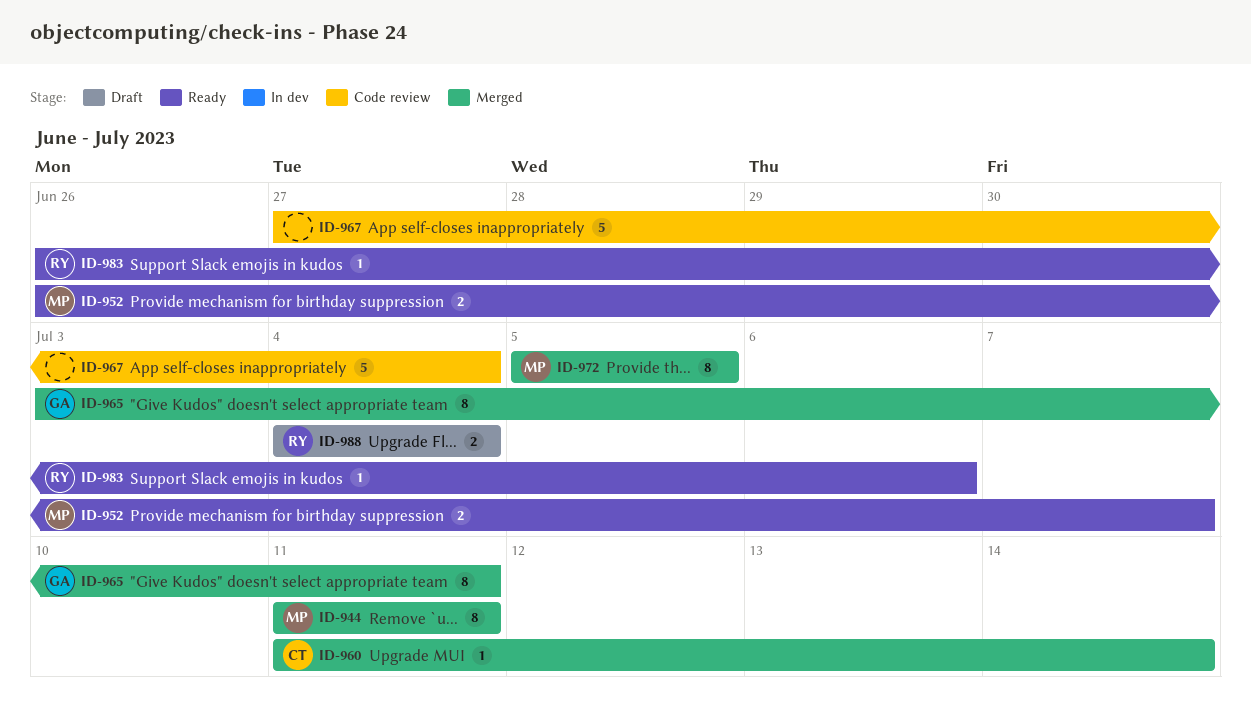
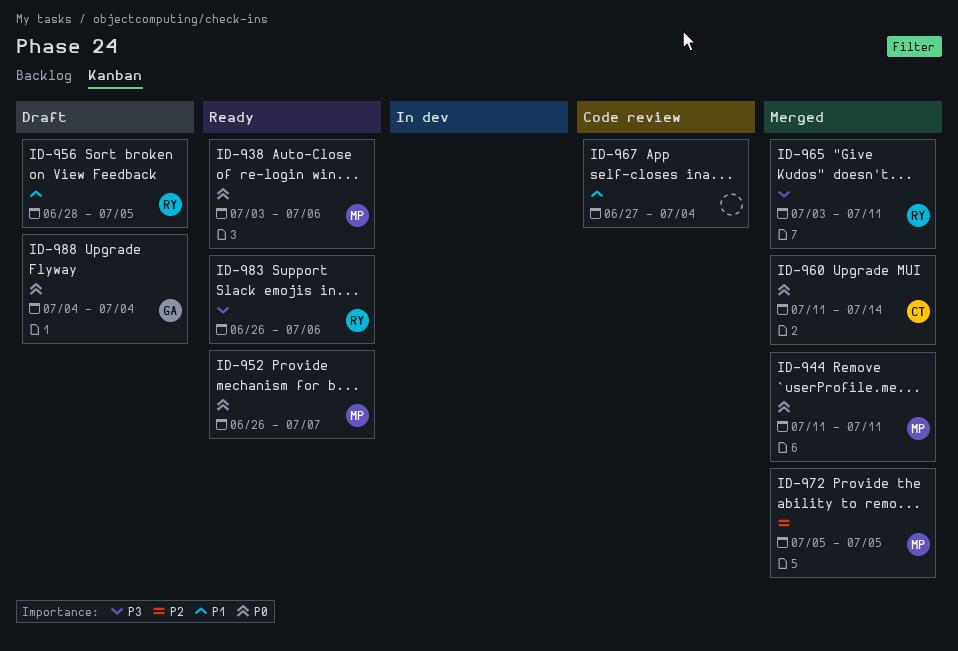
ID-938: none -> present
ID-956: none -> present
ID-965, owner: GA -> RY
ID-988, owner: RY -> GA

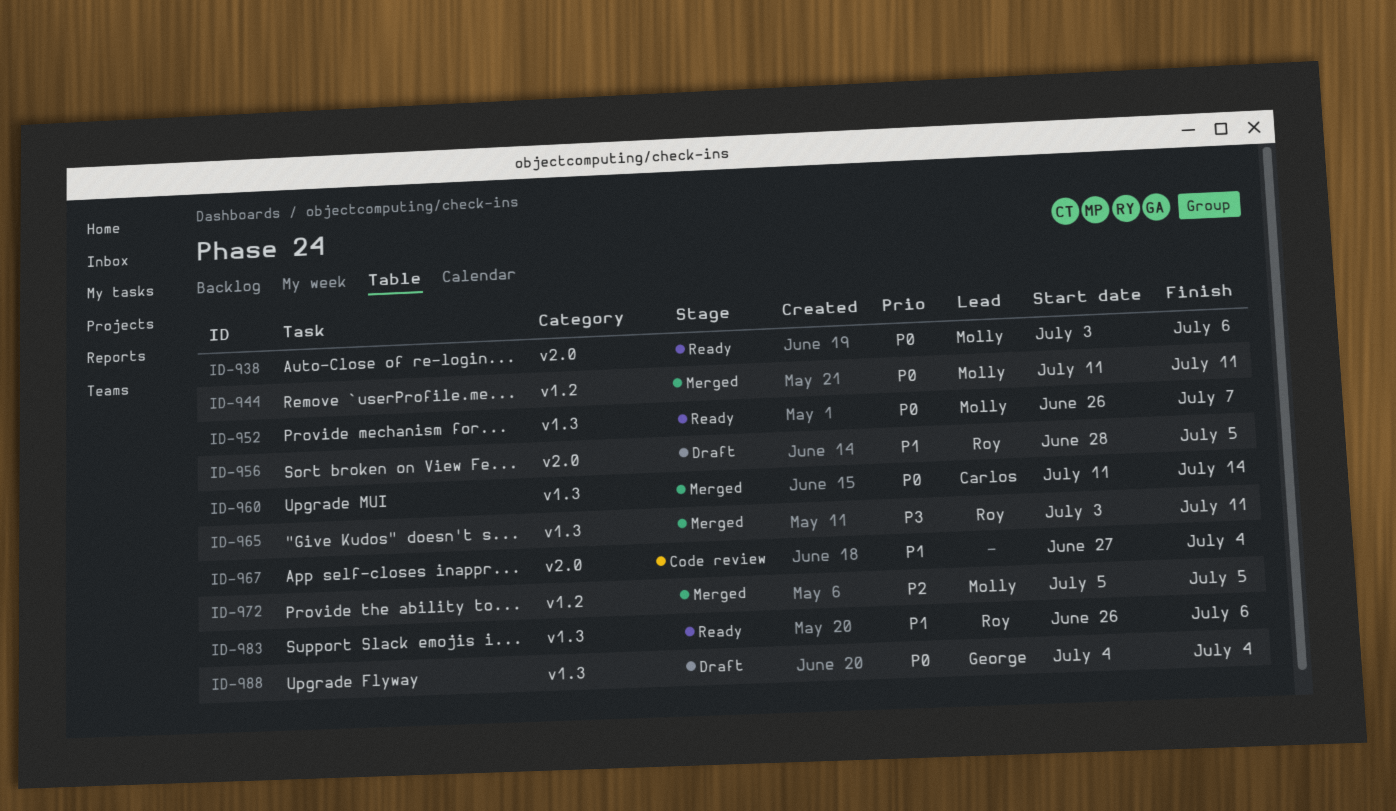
ID-983, priority: P3 -> P1

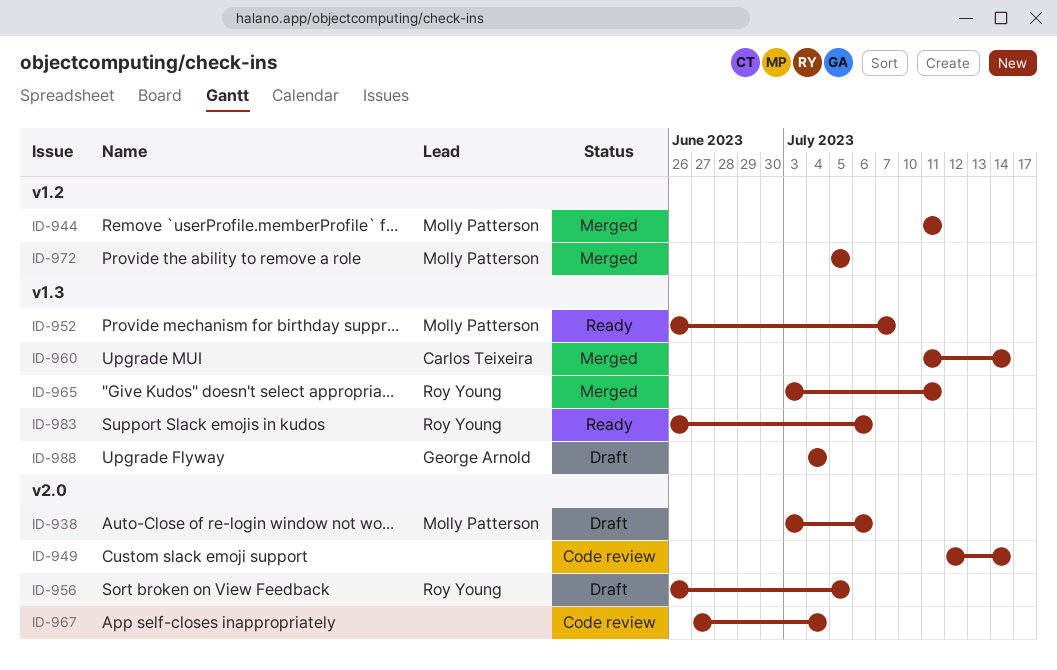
ID-938, status: Ready -> Draft
ID-949: none -> present
ID-956, start: Jun 28 -> Jun 26

